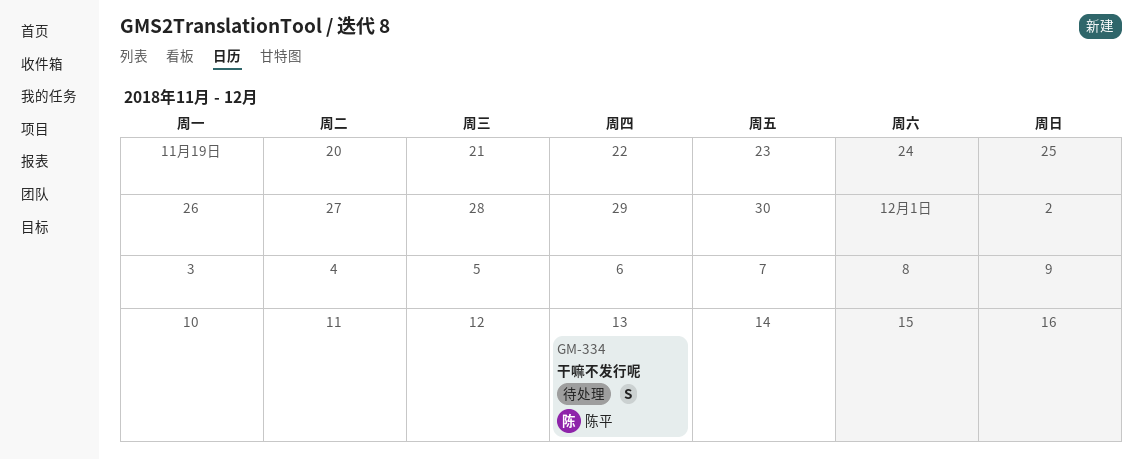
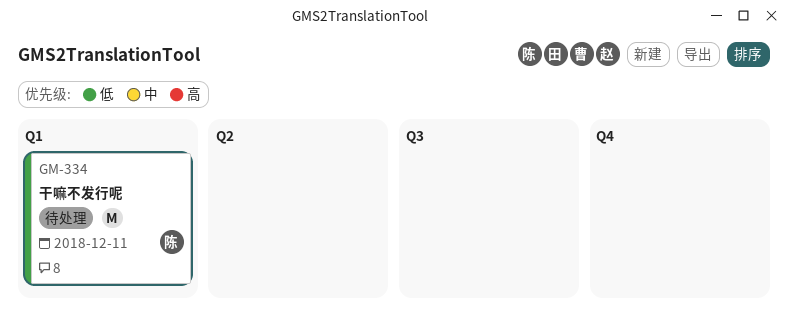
GM-334, estimate: S -> M
GM-334, due: Dec 13 -> Dec 11

